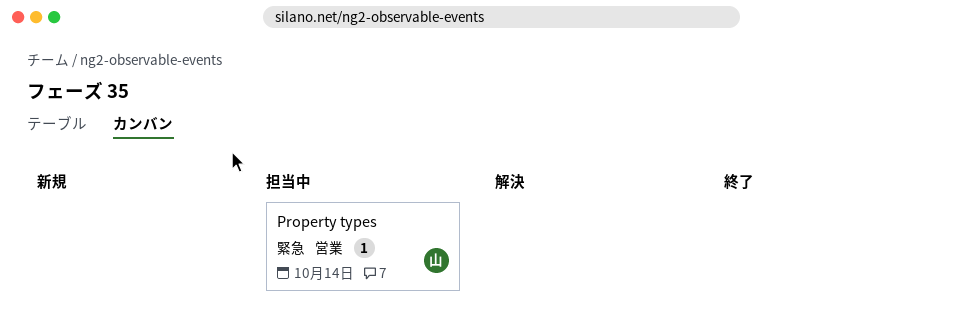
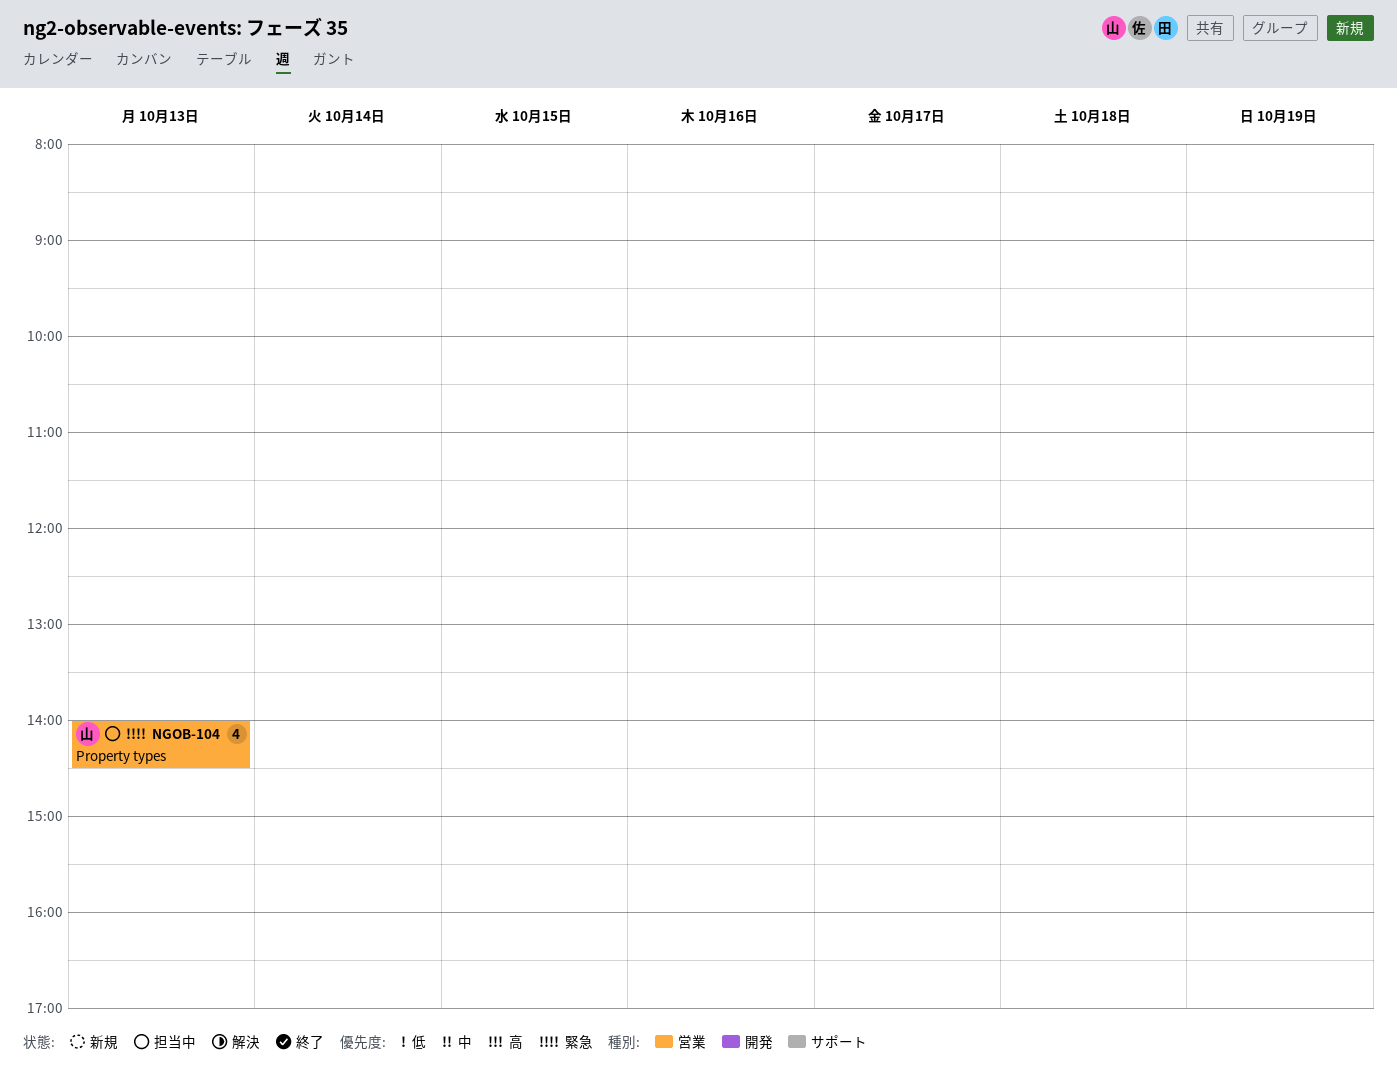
Property types, estimate: 1 -> 4
Property types, day: Oct 14 -> Oct 13

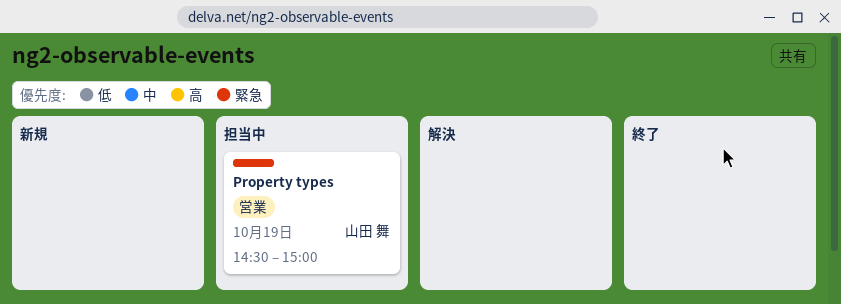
Property types, day: Oct 13 -> Oct 19
Property types, begins: 14:00 -> 14:30
Property types, ends: 14:30 -> 15:00

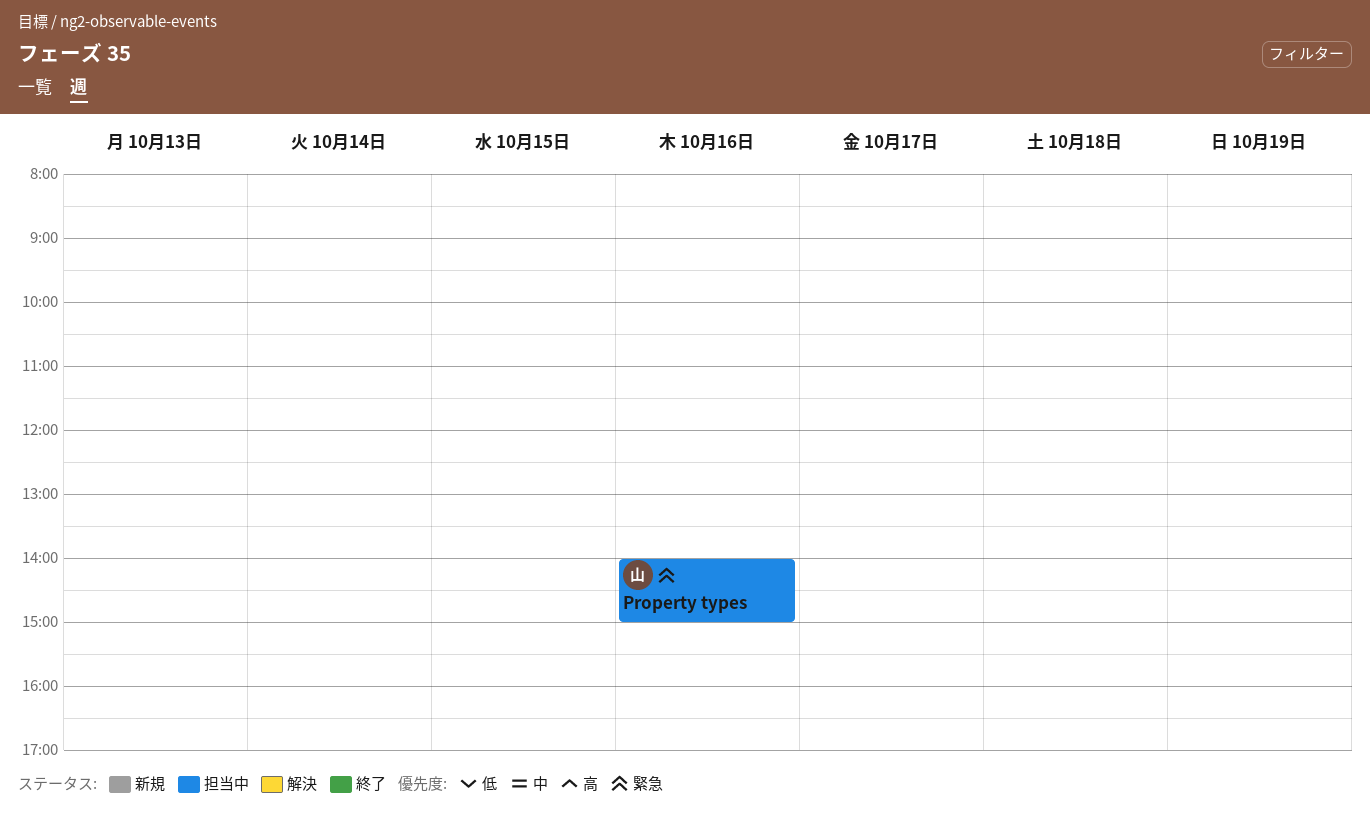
Property types, day: Oct 19 -> Oct 16
Property types, begins: 14:30 -> 14:00

